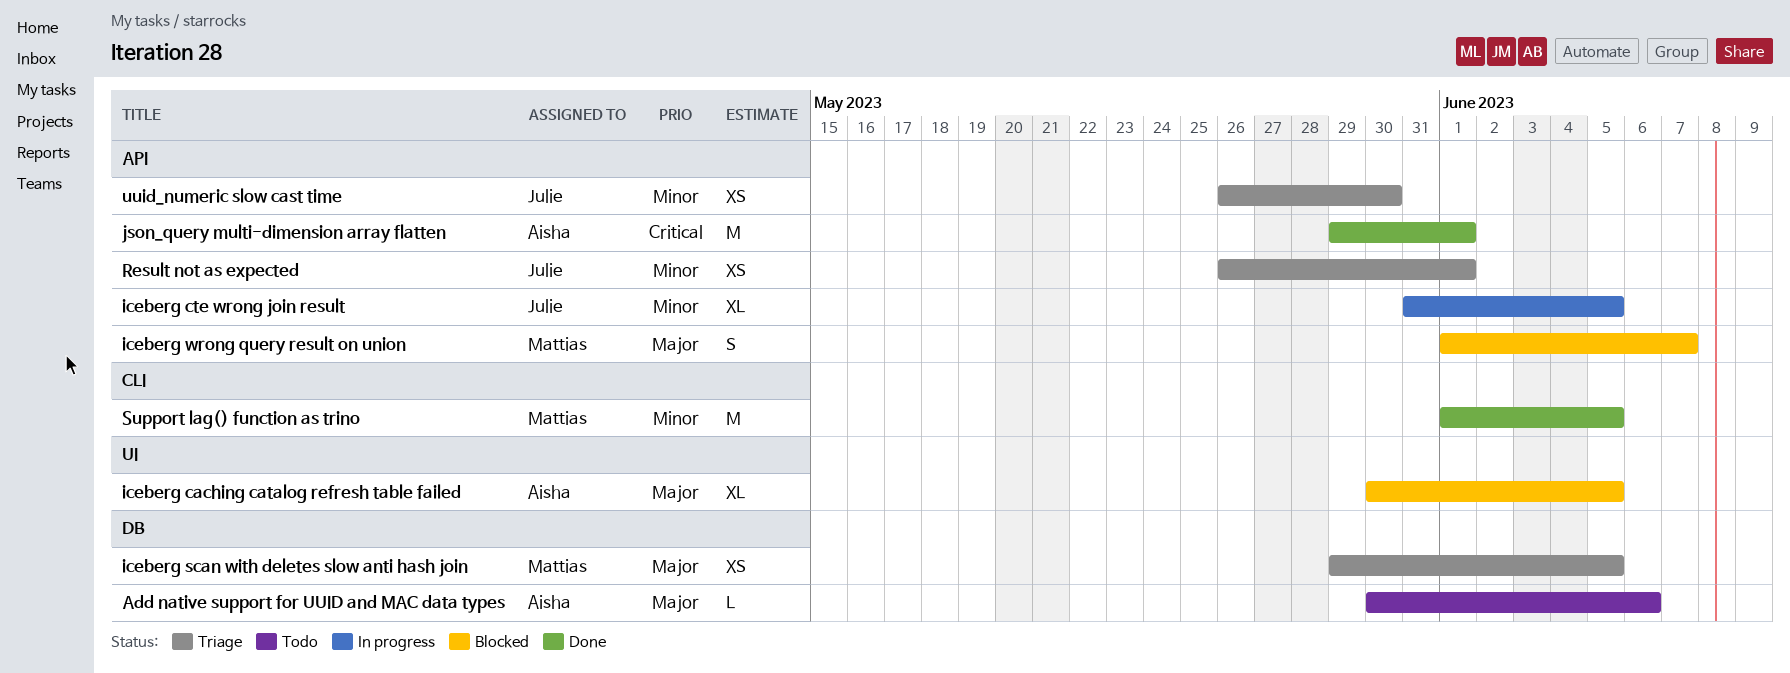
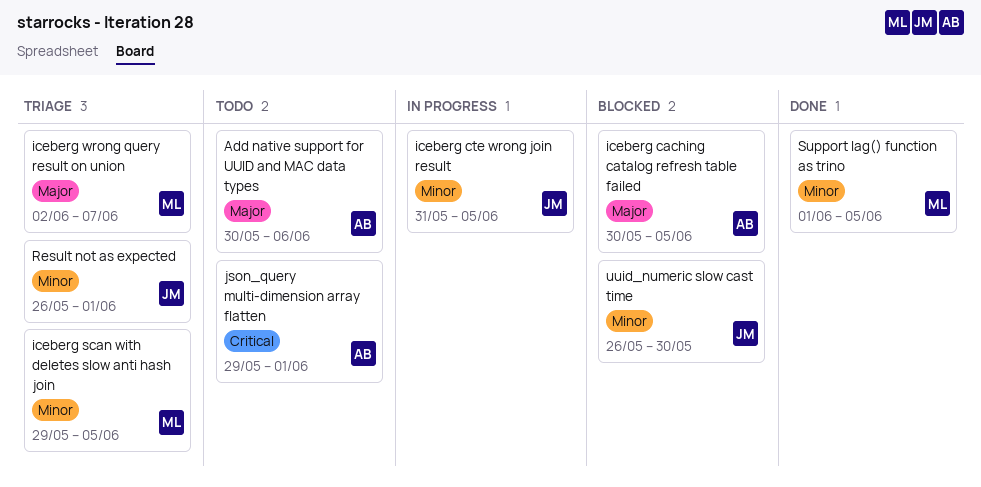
iceberg scan with deletes slow anti hash join, priority: Major -> Minor
iceberg wrong query result on union, status: Blocked -> Triage
iceberg wrong query result on union, start: Jun 1 -> Jun 2
json_query multi-dimension array flatten, status: Done -> Todo
uuid_numeric slow cast time, status: Triage -> Blocked

